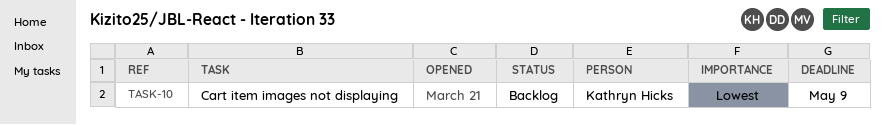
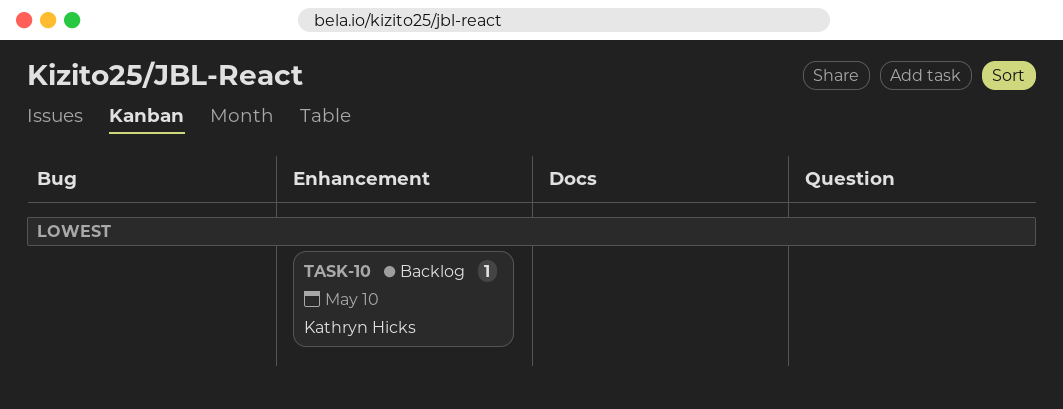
TASK-10, due: May 9 -> May 10

